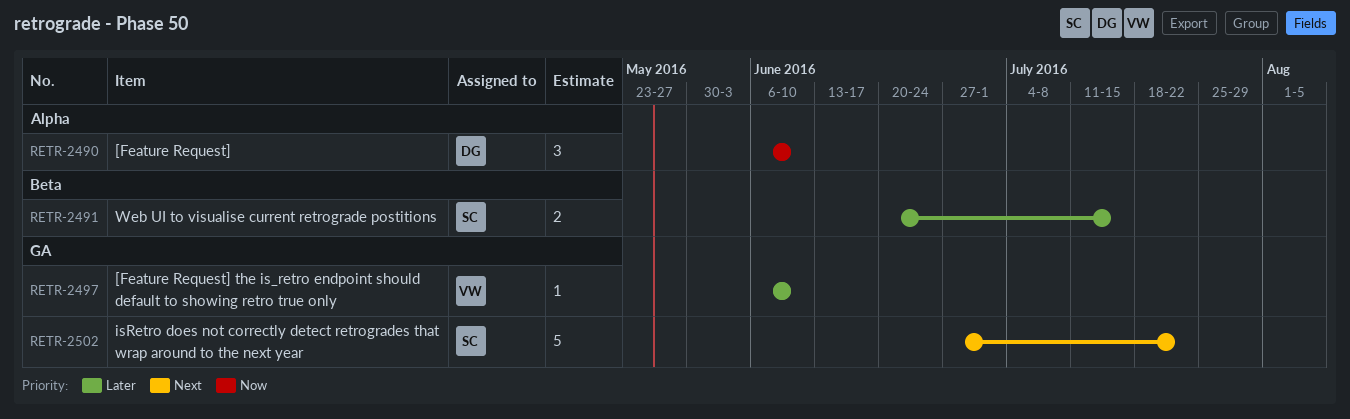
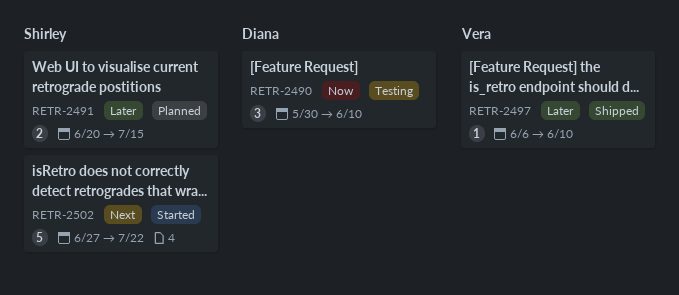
RETR-2490, start: Jun 6 -> May 30

